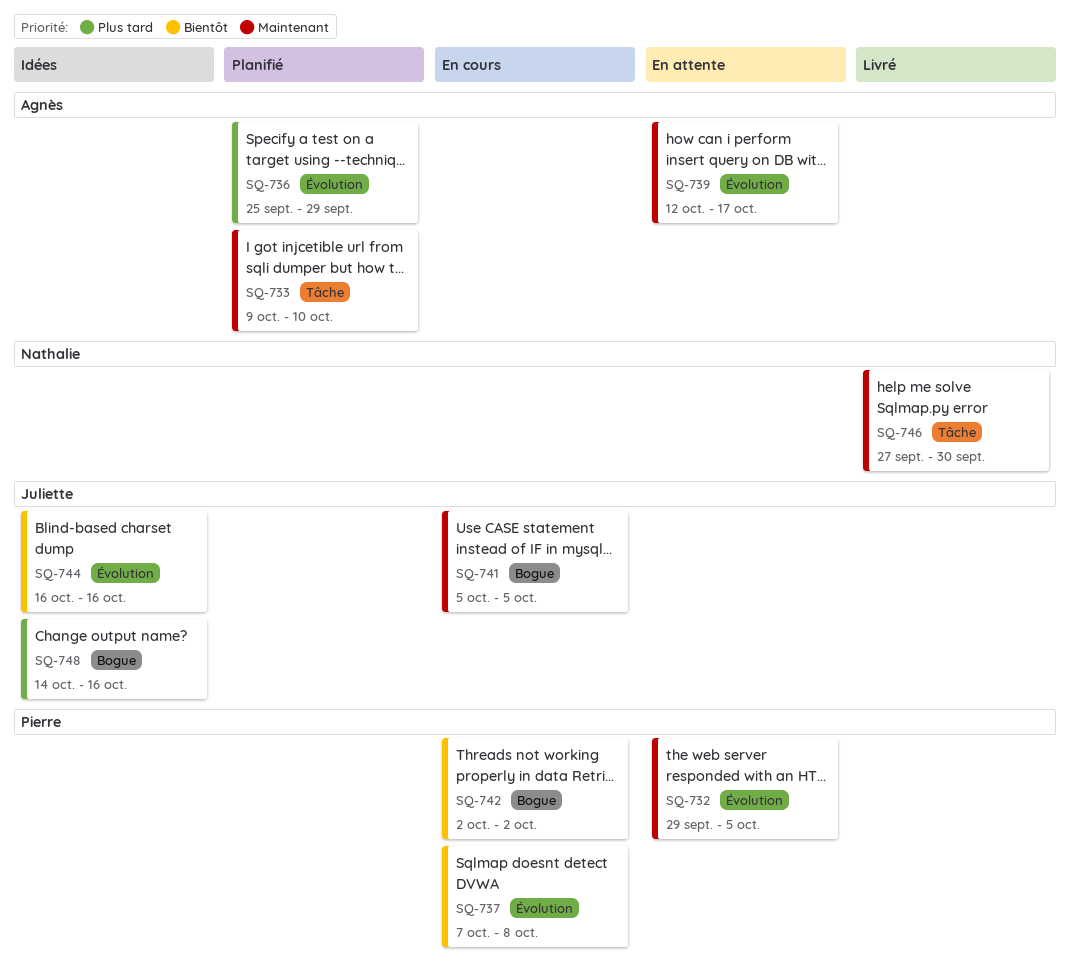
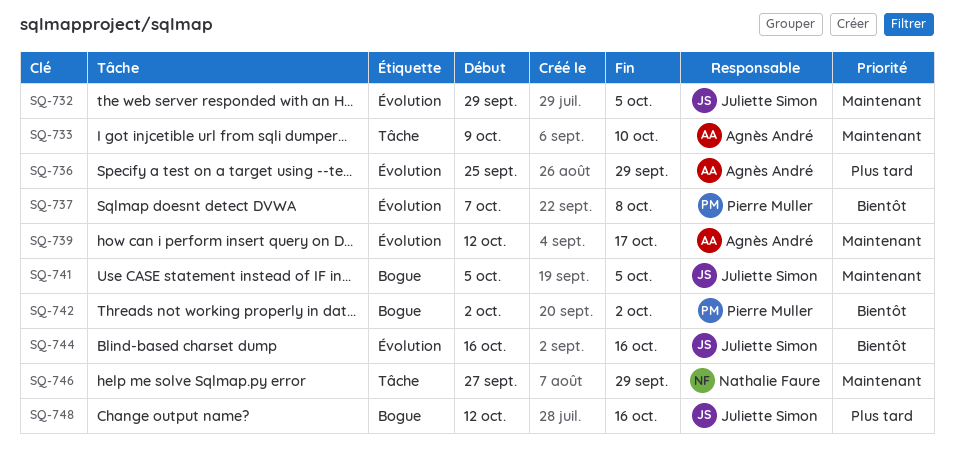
SQ-732, owner: Pierre Muller -> Juliette Simon
SQ-746, due: Sep 30 -> Sep 29
SQ-748, start: Oct 14 -> Oct 12

